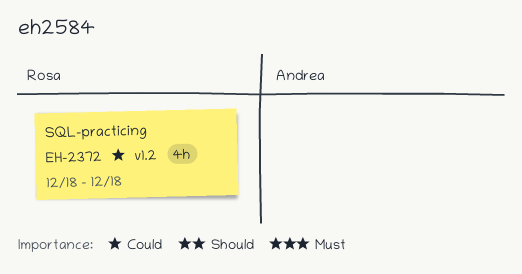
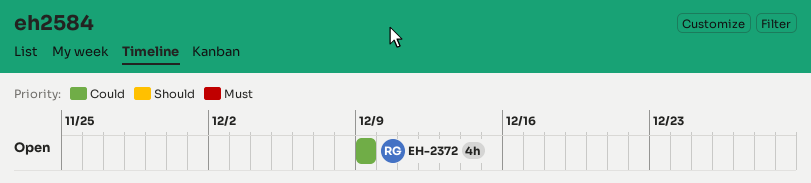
EH-2372, start: Dec 18 -> Dec 9
EH-2372, due: Dec 18 -> Dec 9

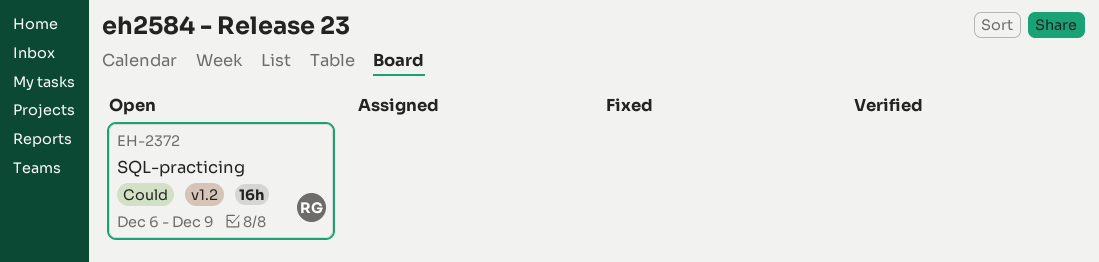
EH-2372, estimate: 4h -> 16h
EH-2372, start: Dec 9 -> Dec 6

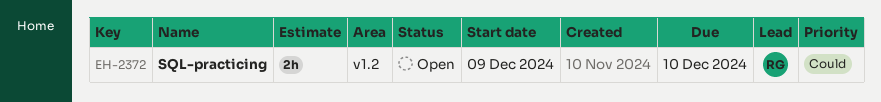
EH-2372, estimate: 16h -> 2h
EH-2372, start: Dec 6 -> Dec 9
EH-2372, due: Dec 9 -> Dec 10

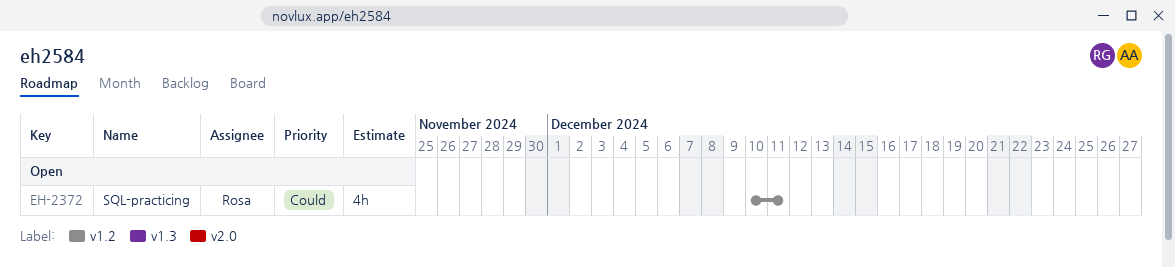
EH-2372, estimate: 2h -> 4h
EH-2372, start: Dec 9 -> Dec 10
EH-2372, due: Dec 10 -> Dec 11

